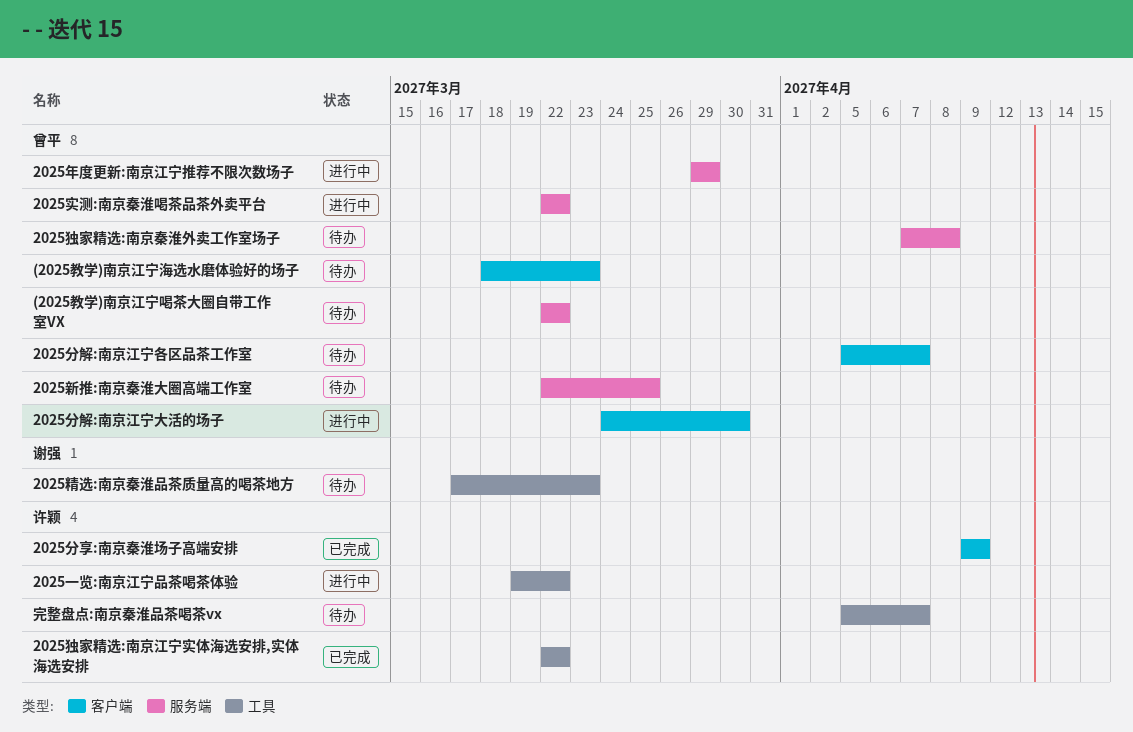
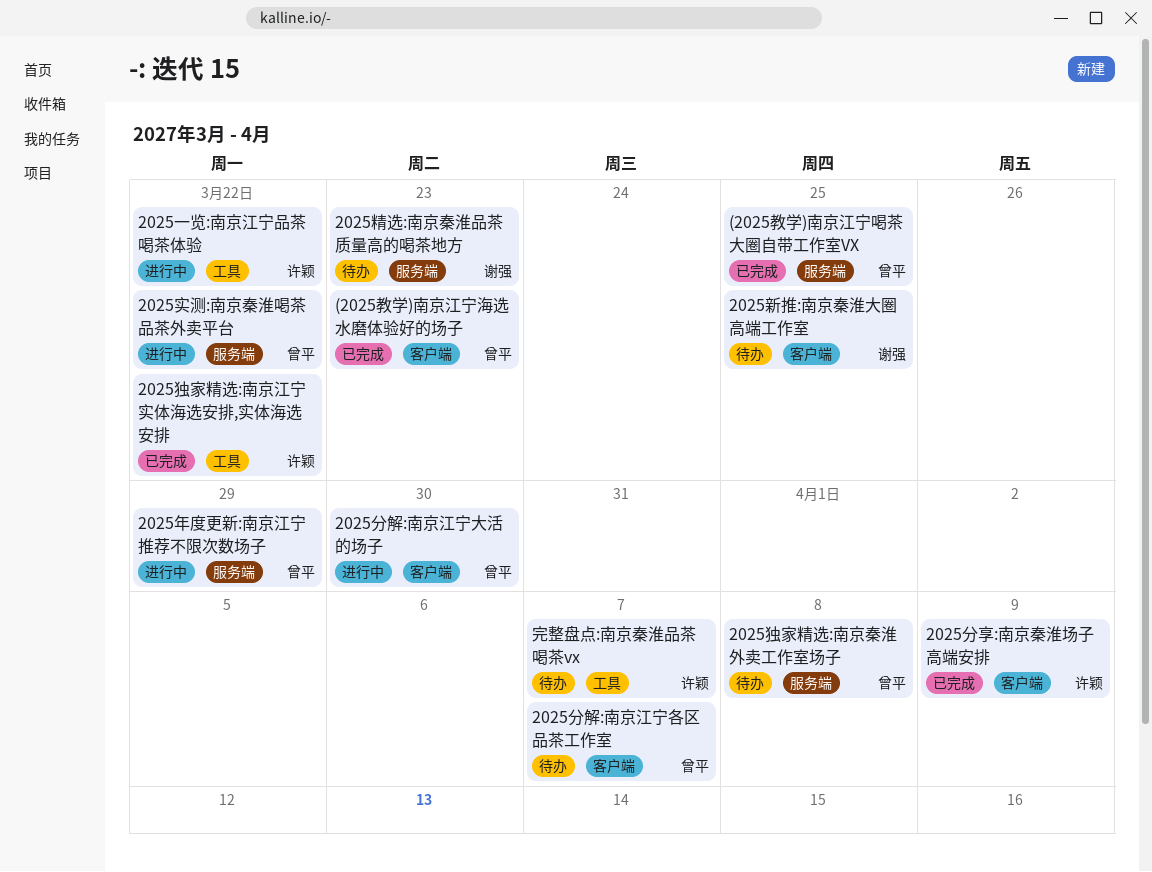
(2025教学)南京江宁喝茶大圈自带工作室VX, status: 待办 -> 已完成
(2025教学)南京江宁喝茶大圈自带工作室VX, due: Mar 22 -> Mar 25
(2025教学)南京江宁海选水磨体验好的场子, status: 待办 -> 已完成
2025新推:南京秦淮大圈高端工作室, owner: 曾平 -> 谢强
2025新推:南京秦淮大圈高端工作室, label: 服务端 -> 客户端
2025精选:南京秦淮品茶质量高的喝茶地方, label: 工具 -> 服务端

